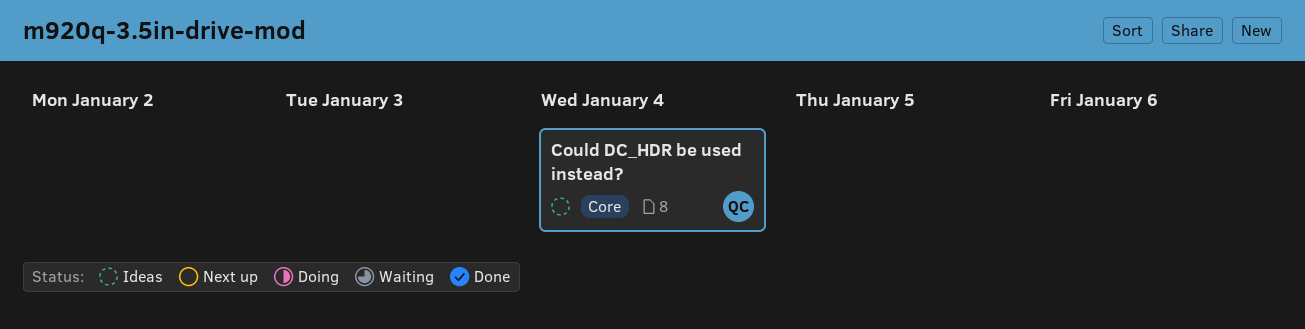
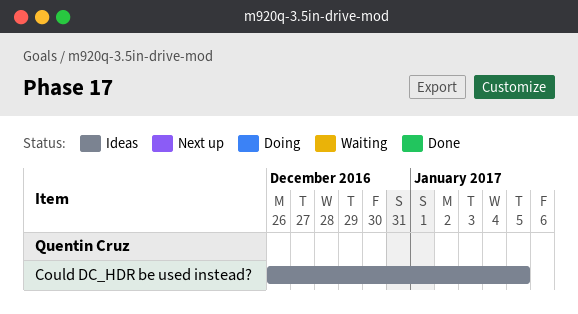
Could DC_HDR be used instead?, due: Jan 4 -> Jan 5

